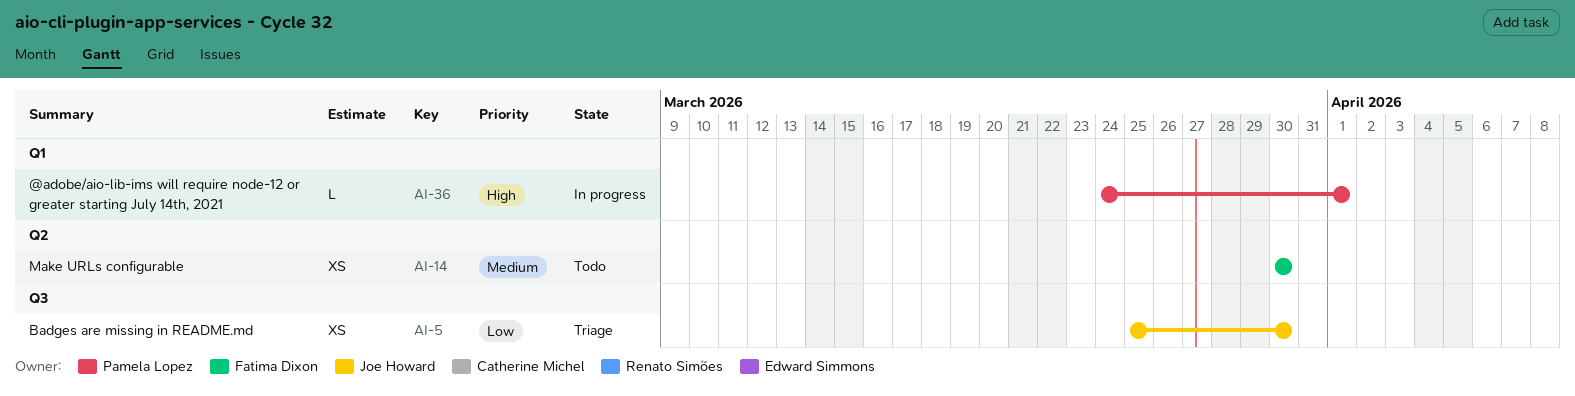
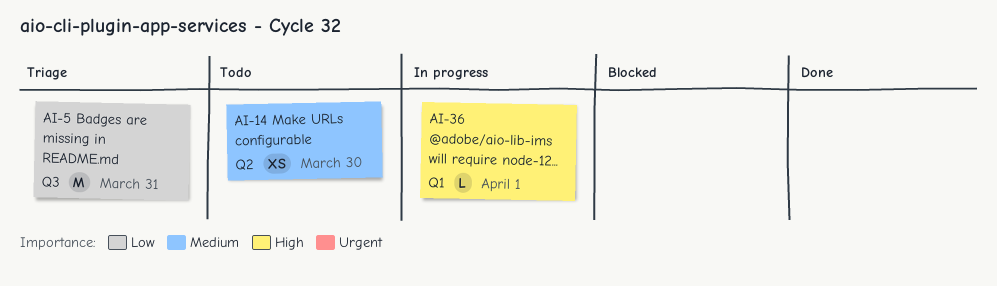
AI-5, estimate: XS -> M
AI-5, due: Mar 30 -> Mar 31

